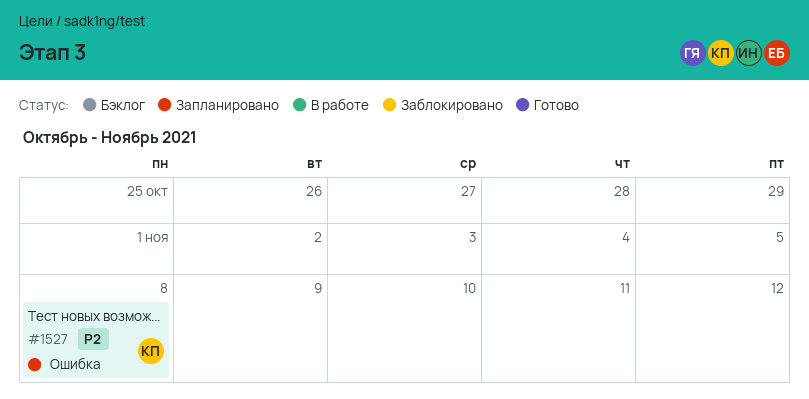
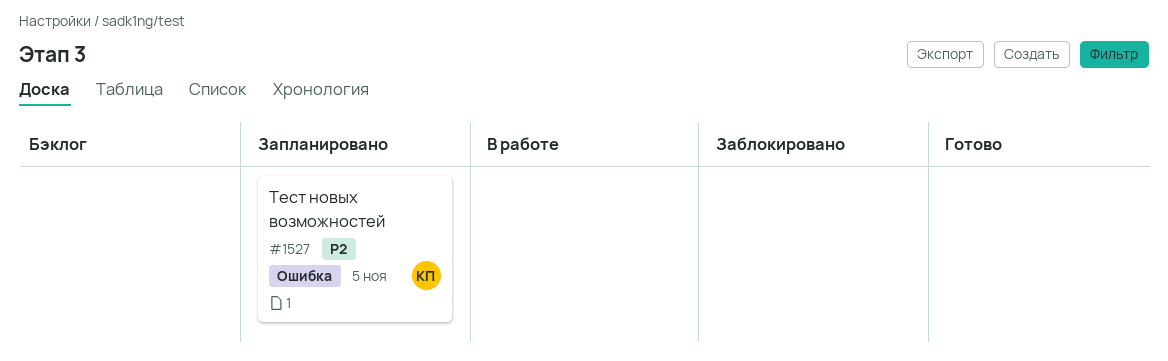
#1527, due: Nov 8 -> Nov 5

